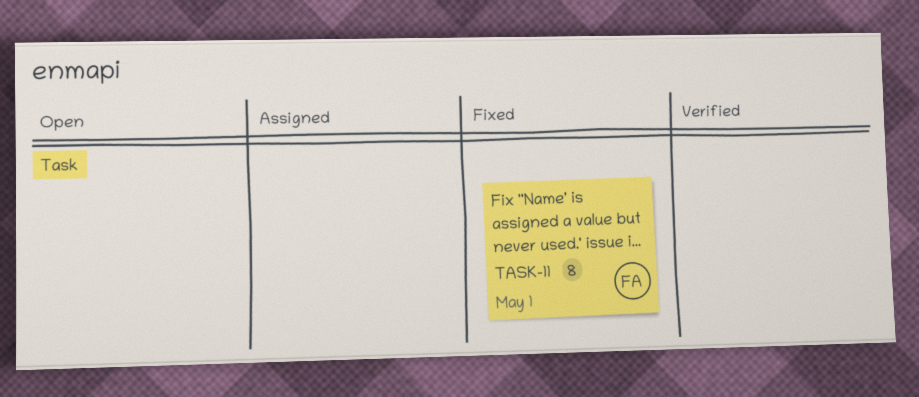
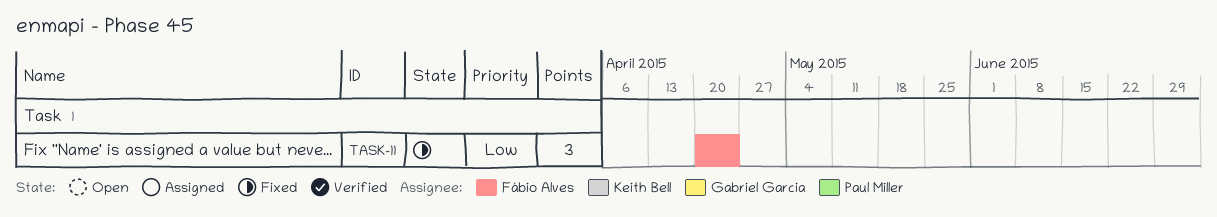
TASK-11, estimate: 8 -> 3
TASK-11, due: May 1 -> Apr 24

